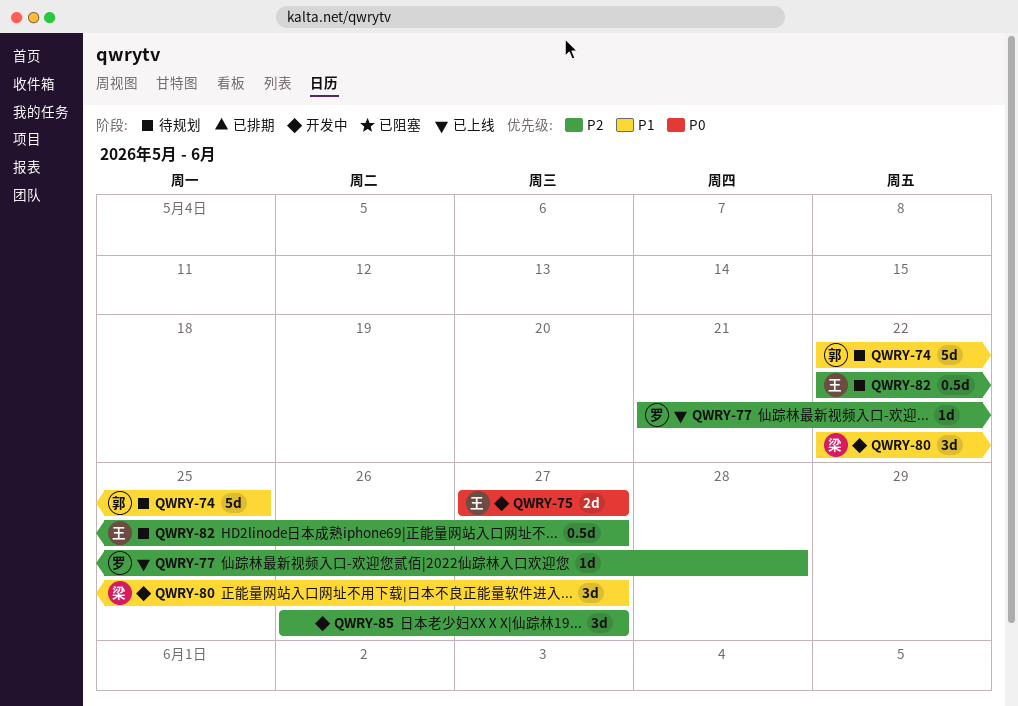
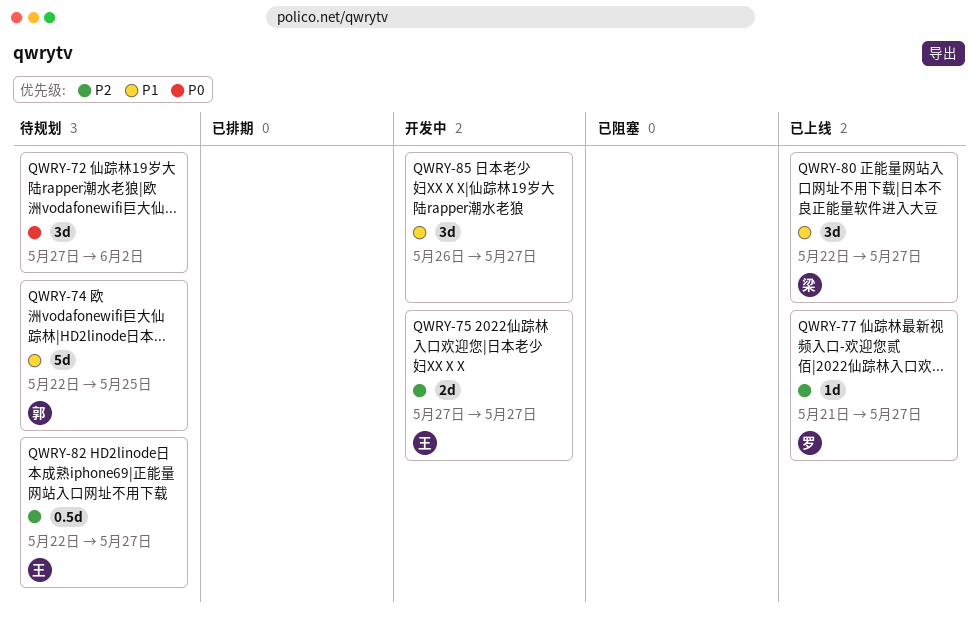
QWRY-72: none -> present
QWRY-75, priority: P0 -> P2
QWRY-77, due: May 28 -> May 27
QWRY-80, status: 开发中 -> 已上线
QWRY-85, priority: P2 -> P1

